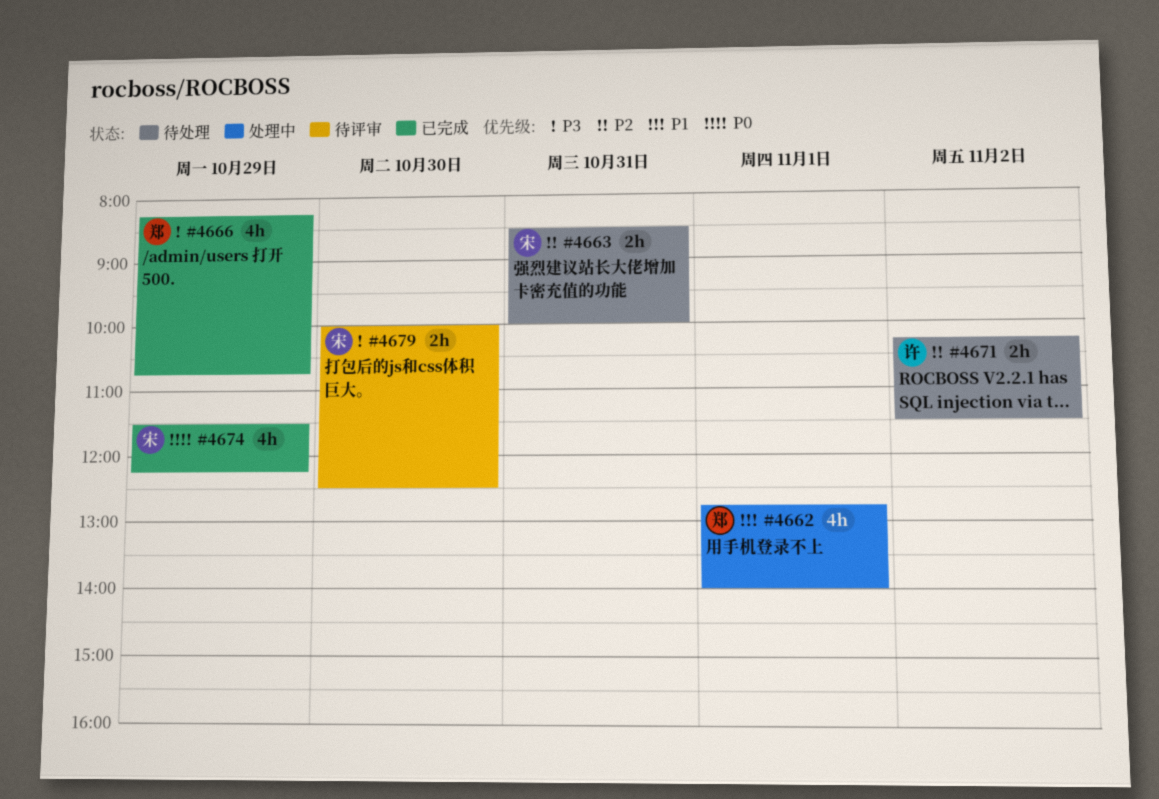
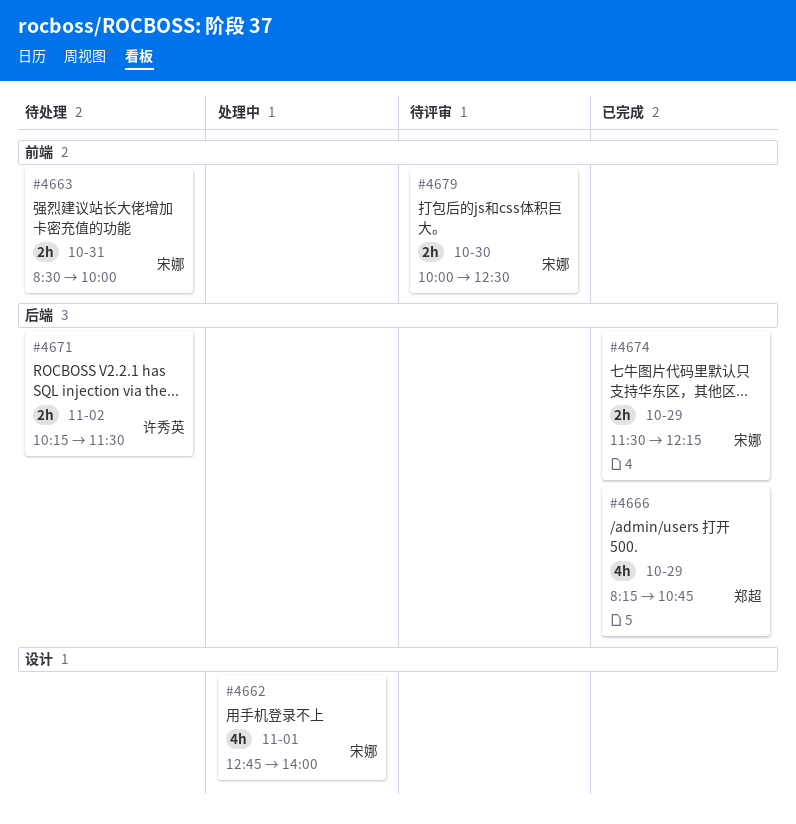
#4662, owner: 郑超 -> 宋娜
#4674, estimate: 4h -> 2h

